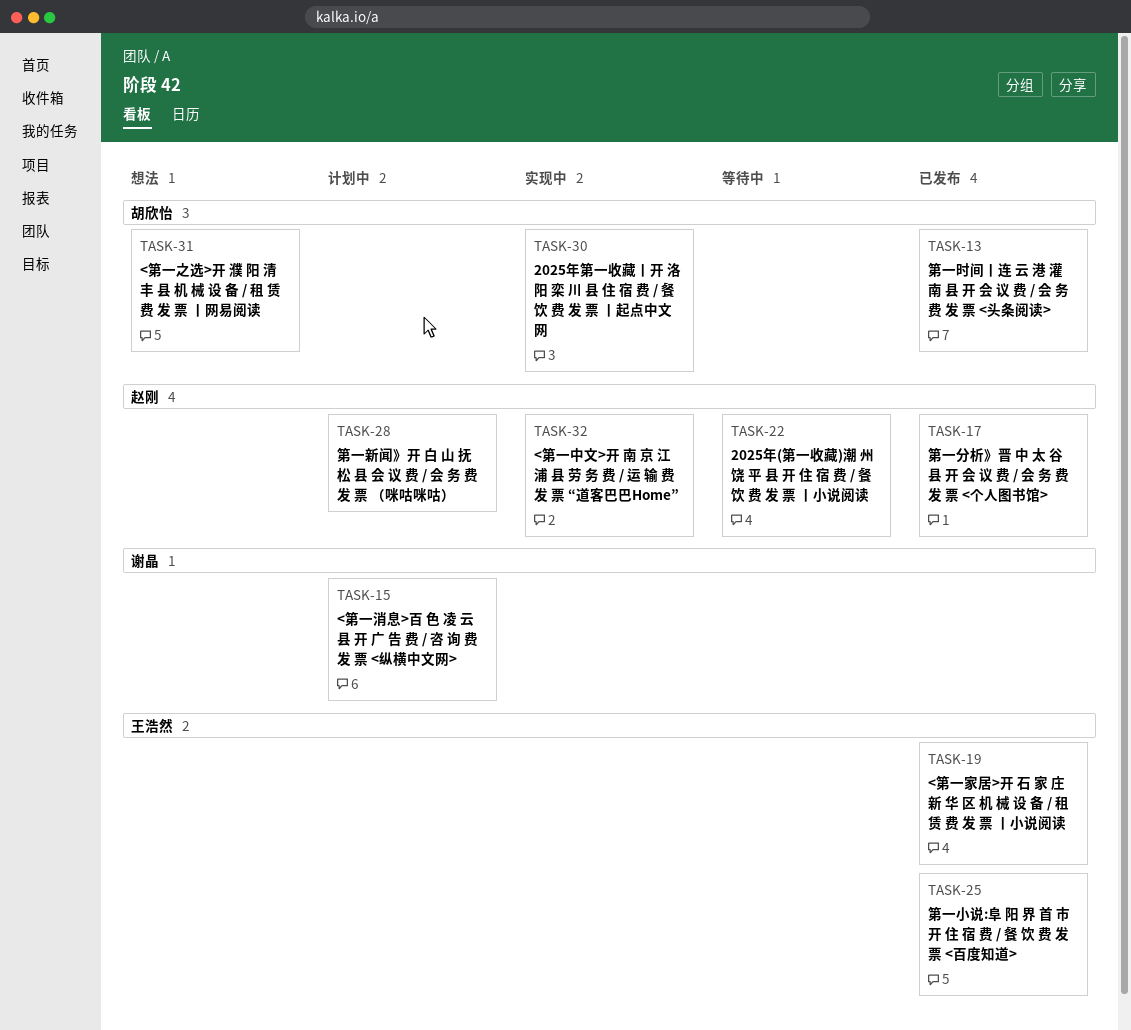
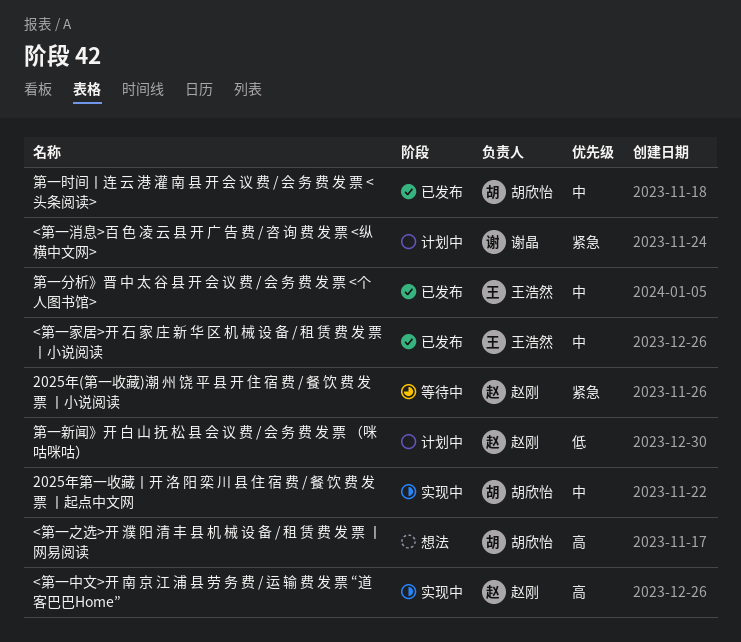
第一分析》晋 中 太 谷 县 开 会 议 费 / 会 务 费 发 票 <个人图书馆>, owner: 赵刚 -> 王浩然
第一小说:阜 阳 界 首 市 开 住 宿 费 / 餐 饮 费 发 票 <百度知道>: present -> none

